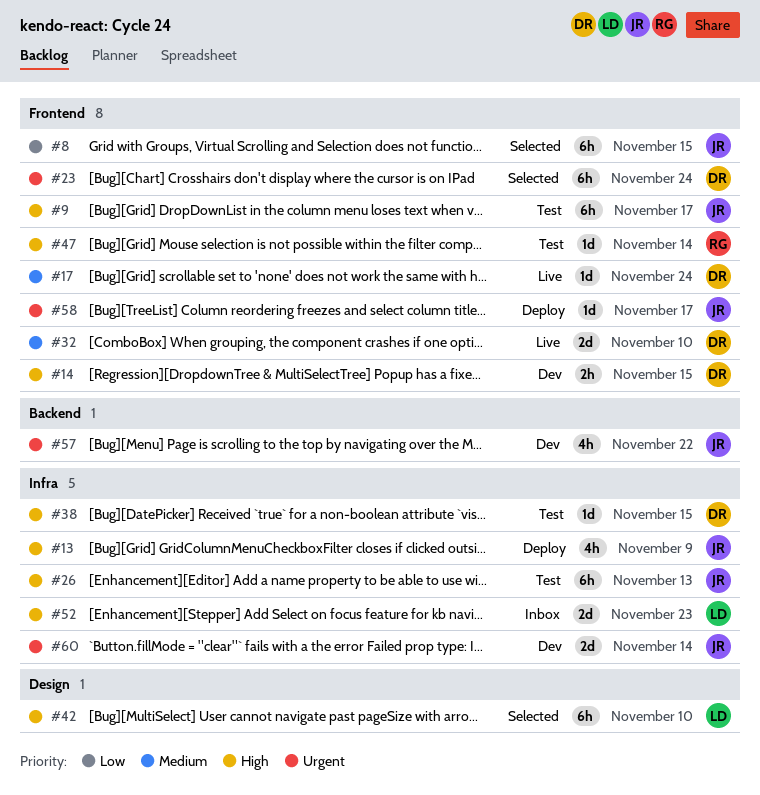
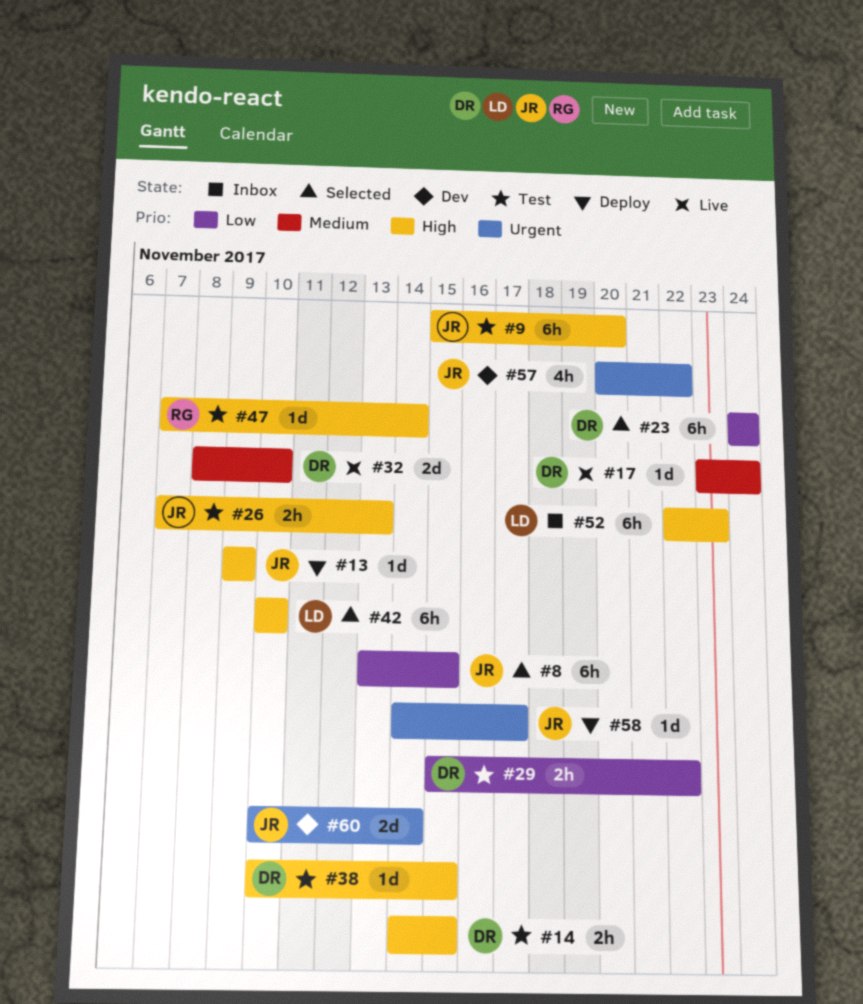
#9, due: Nov 17 -> Nov 20
#13, estimate: 4h -> 1d
#14, status: Dev -> Test
#23, priority: Urgent -> Low
#26, estimate: 6h -> 2h
#29: none -> present
#52, estimate: 2d -> 6h

